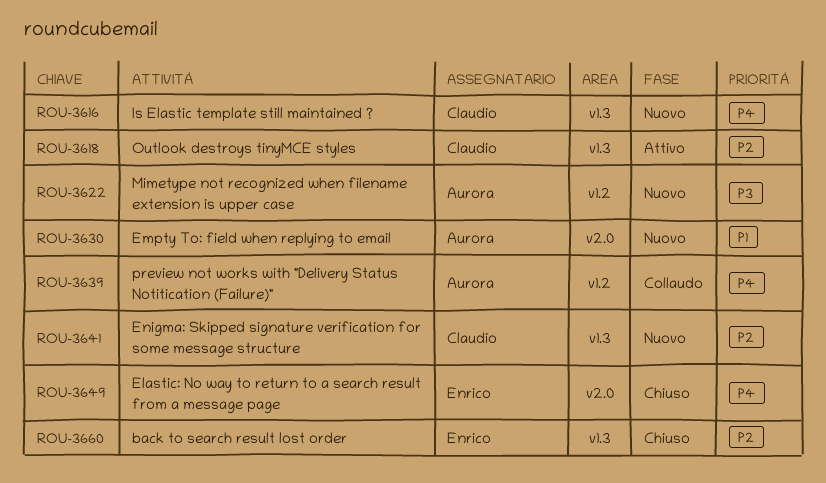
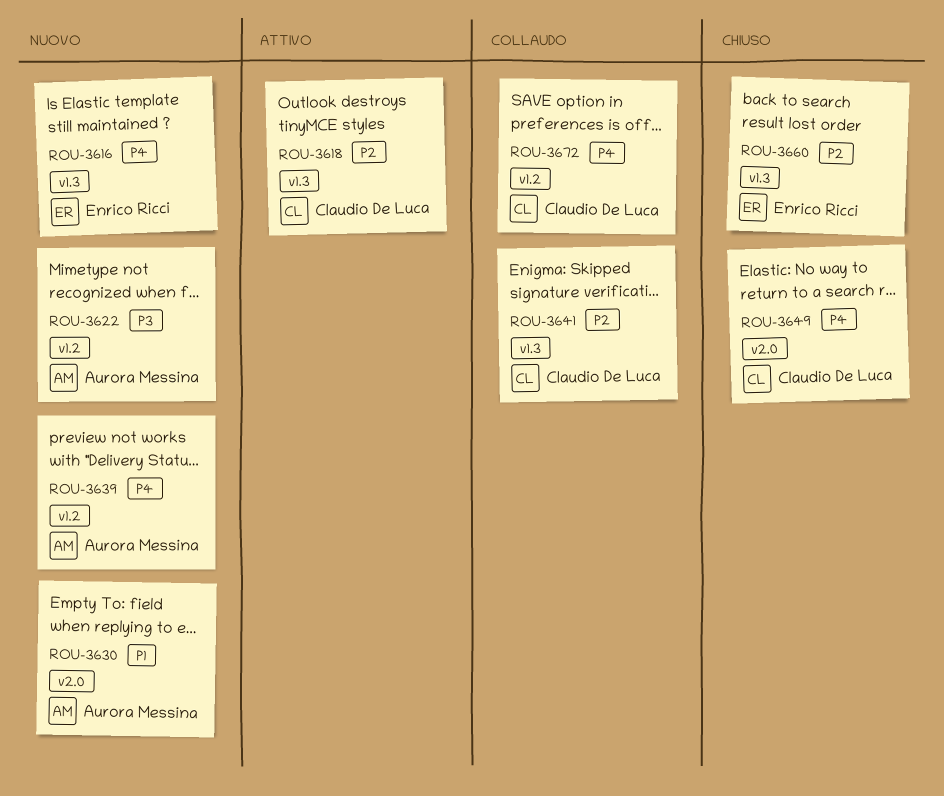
ROU-3616, owner: Claudio De Luca -> Enrico Ricci
ROU-3639, status: Collaudo -> Nuovo
ROU-3641, status: Nuovo -> Collaudo
ROU-3649, owner: Enrico Ricci -> Claudio De Luca
ROU-3672: none -> present

